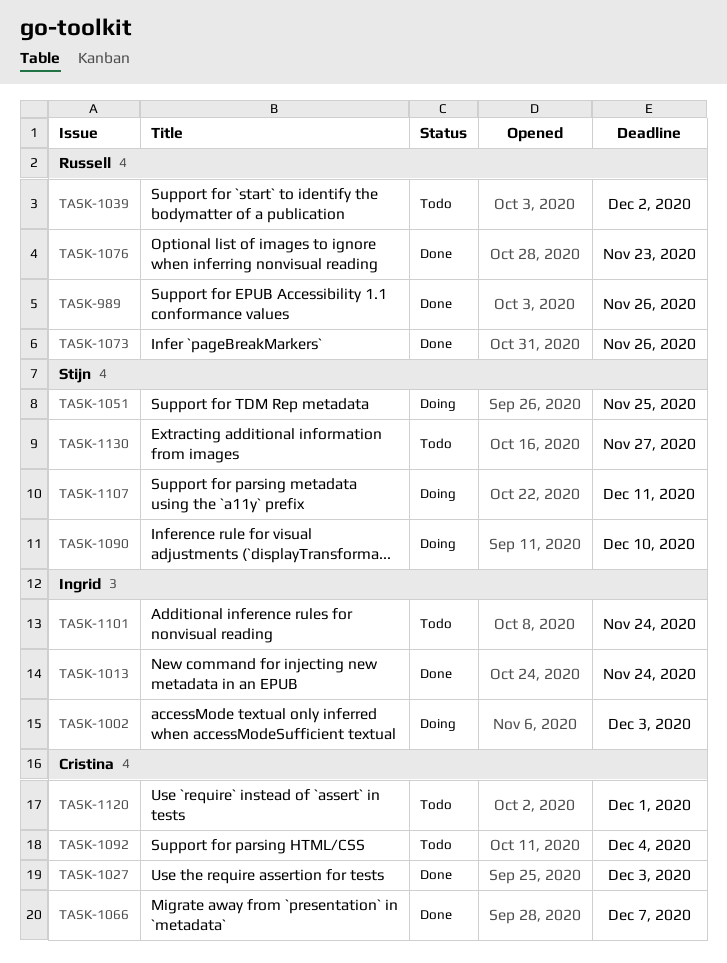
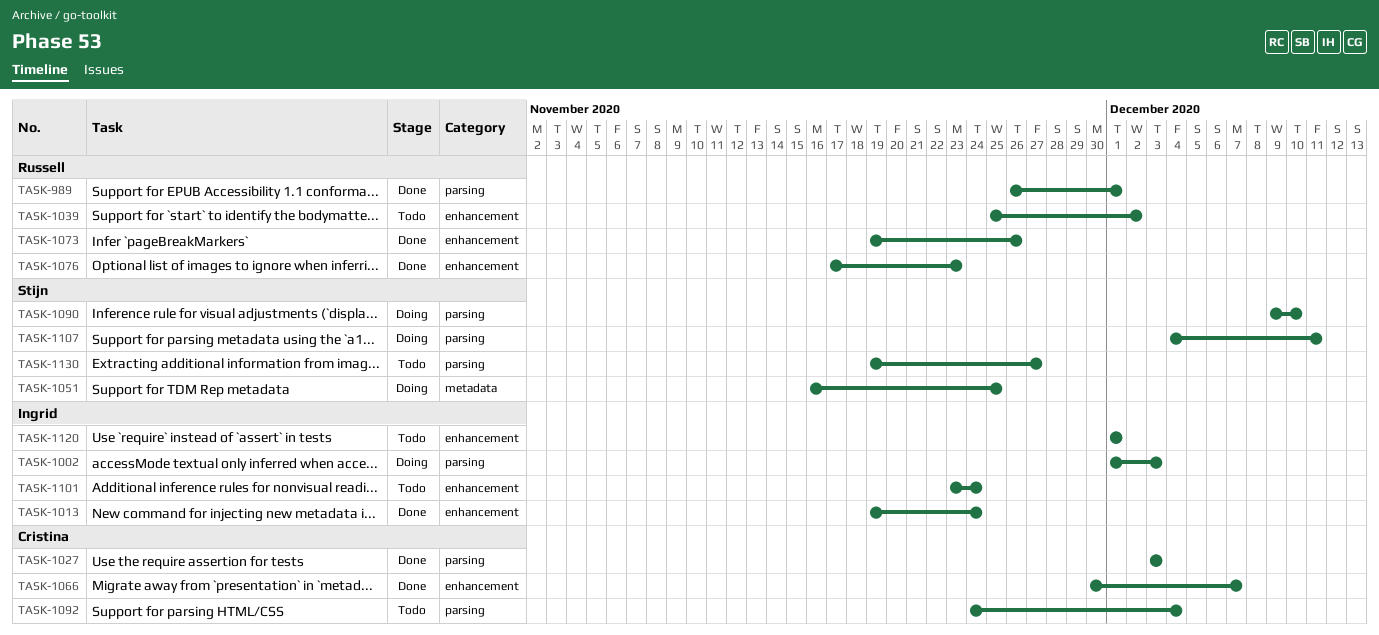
TASK-989, due: Nov 26 -> Dec 1
TASK-1120, owner: Cristina -> Ingrid

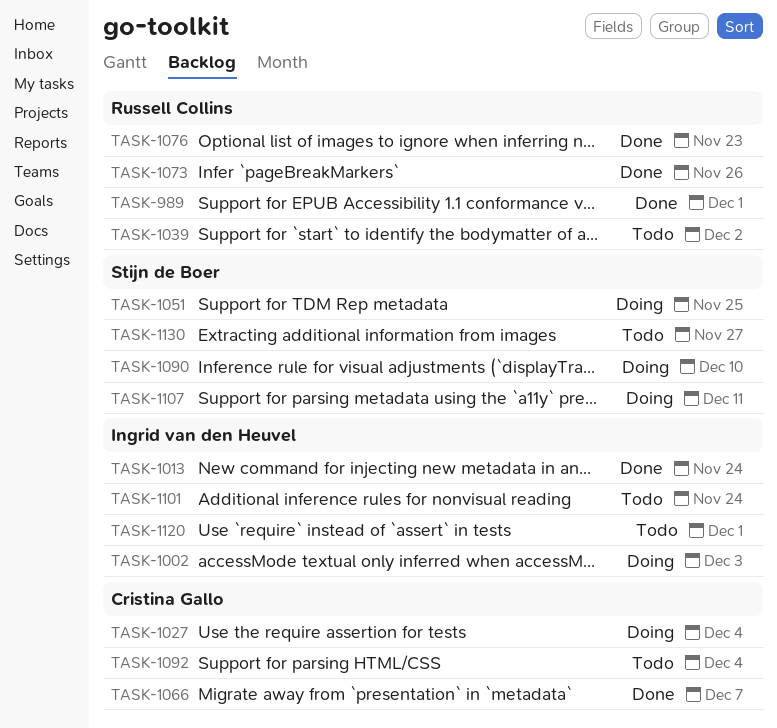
TASK-1027, status: Done -> Doing
TASK-1027, due: Dec 3 -> Dec 4

